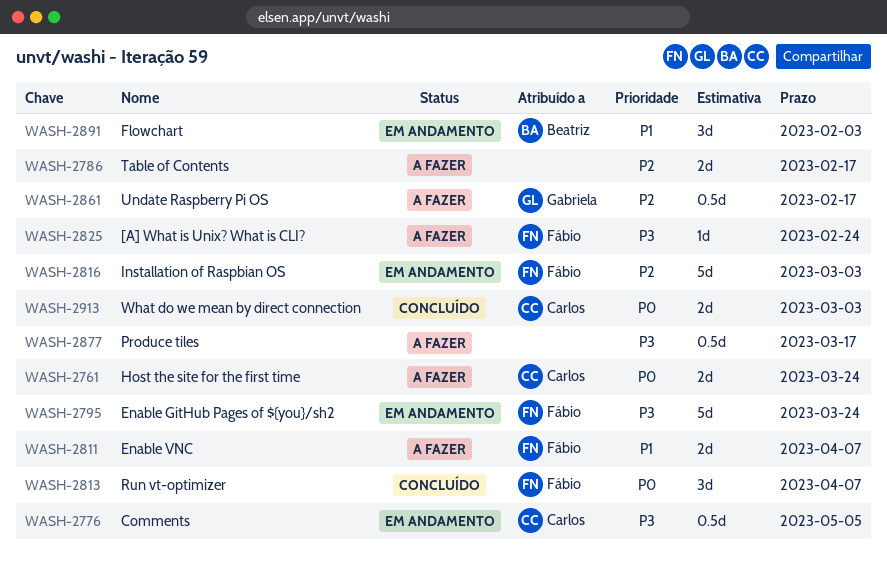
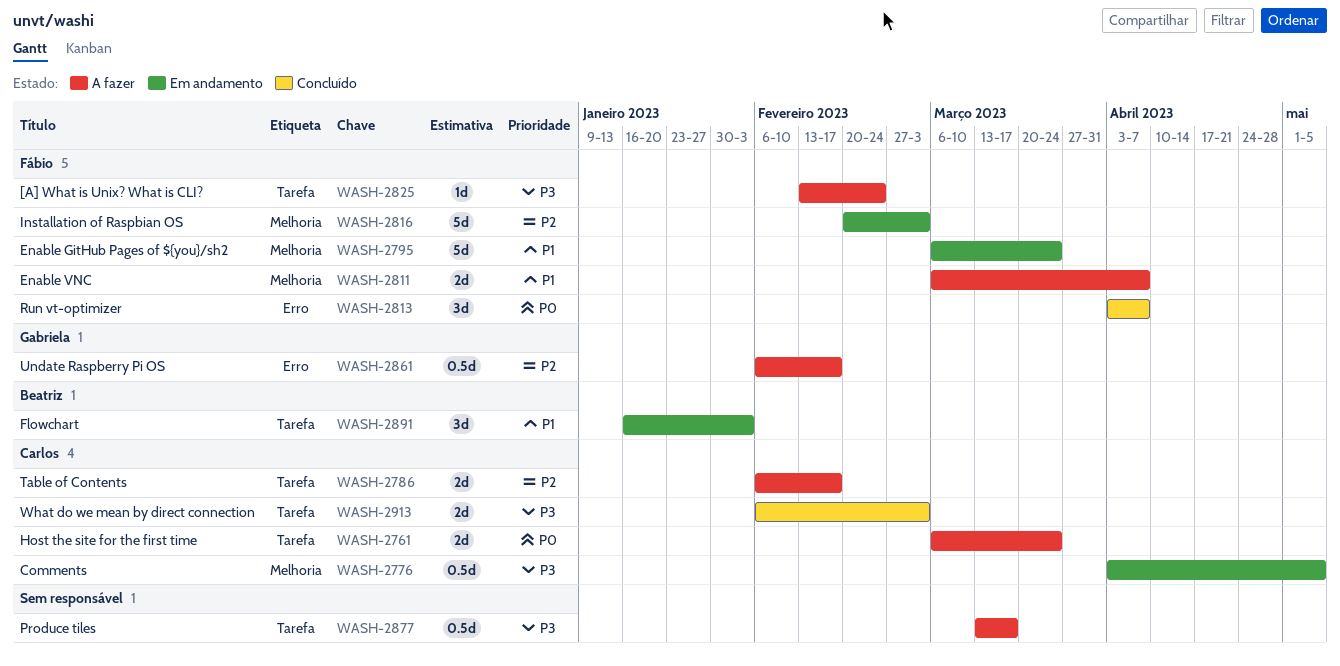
WASH-2786, owner: none -> Carlos
WASH-2795, priority: P3 -> P1
WASH-2913, priority: P0 -> P3

